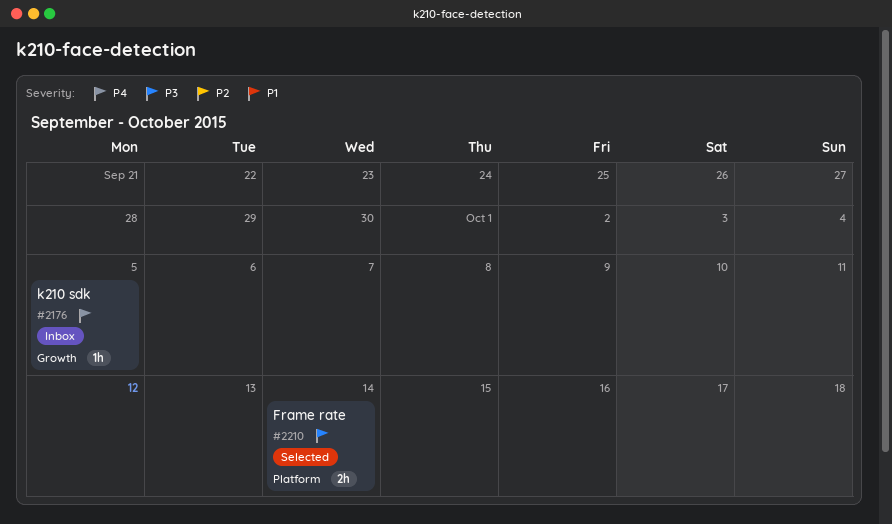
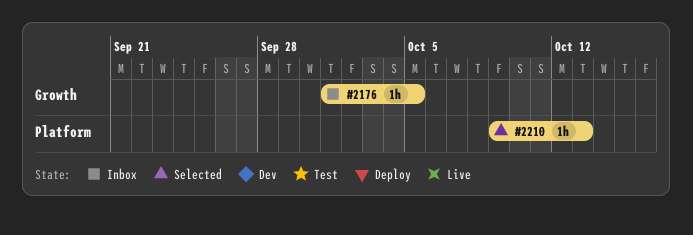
#2210, estimate: 2h -> 1h
#2210, due: Oct 14 -> Oct 13

